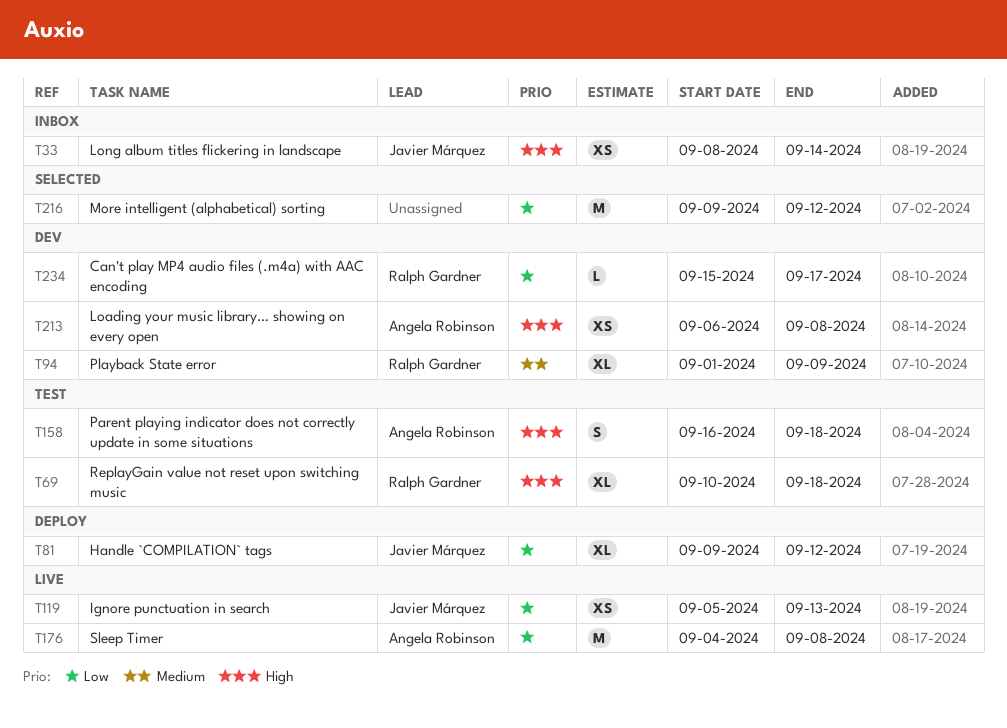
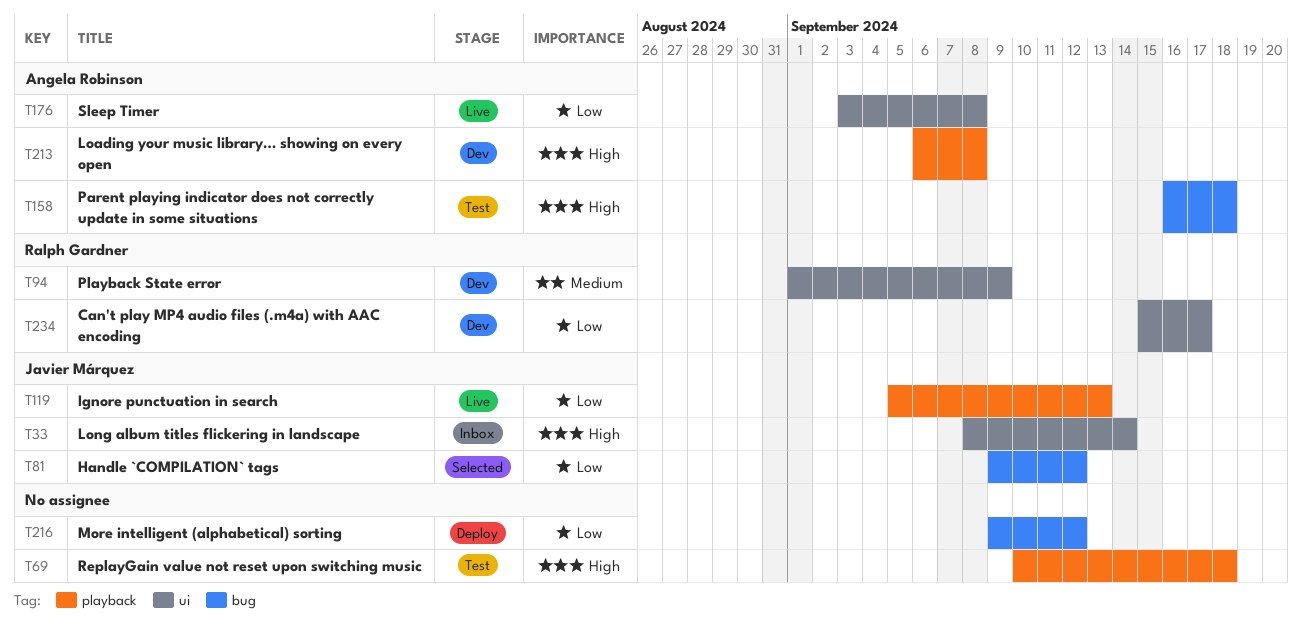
T69, owner: Ralph Gardner -> none
T81, status: Deploy -> Selected
T176, start: Sep 4 -> Sep 3
T216, status: Selected -> Deploy

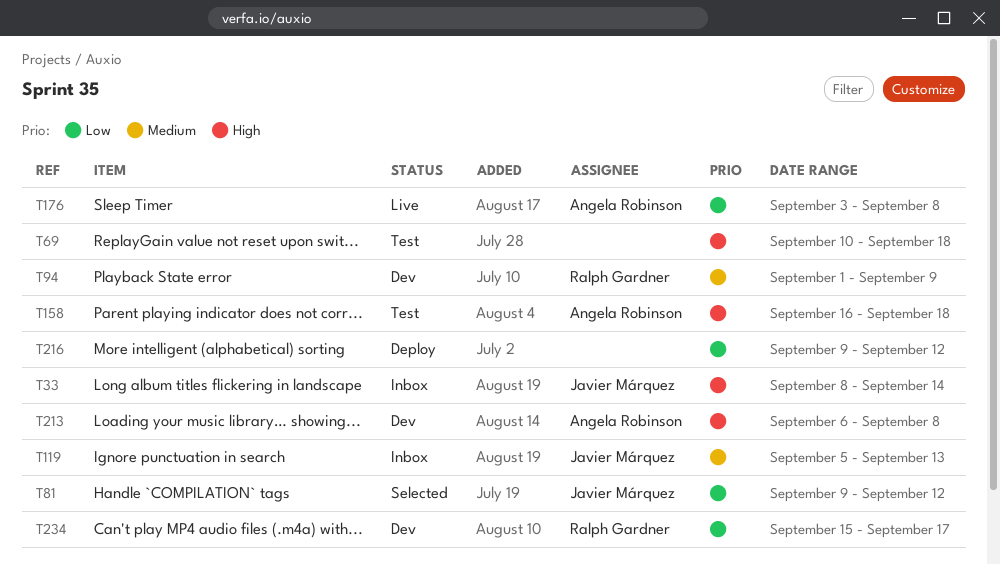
T119, status: Live -> Inbox
T119, priority: Low -> Medium

